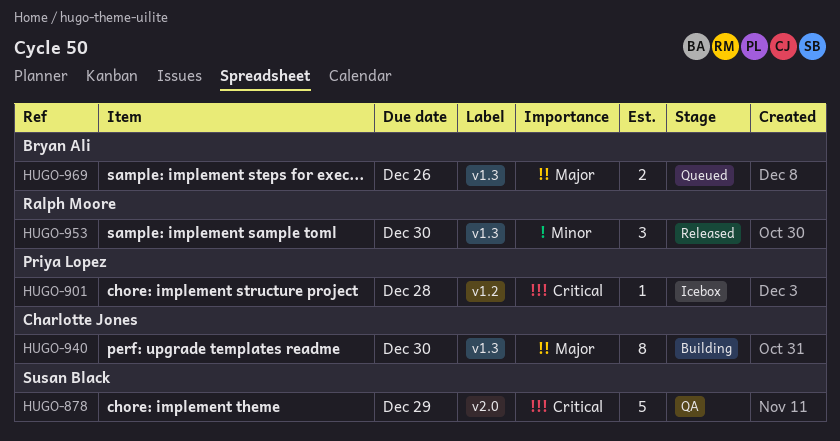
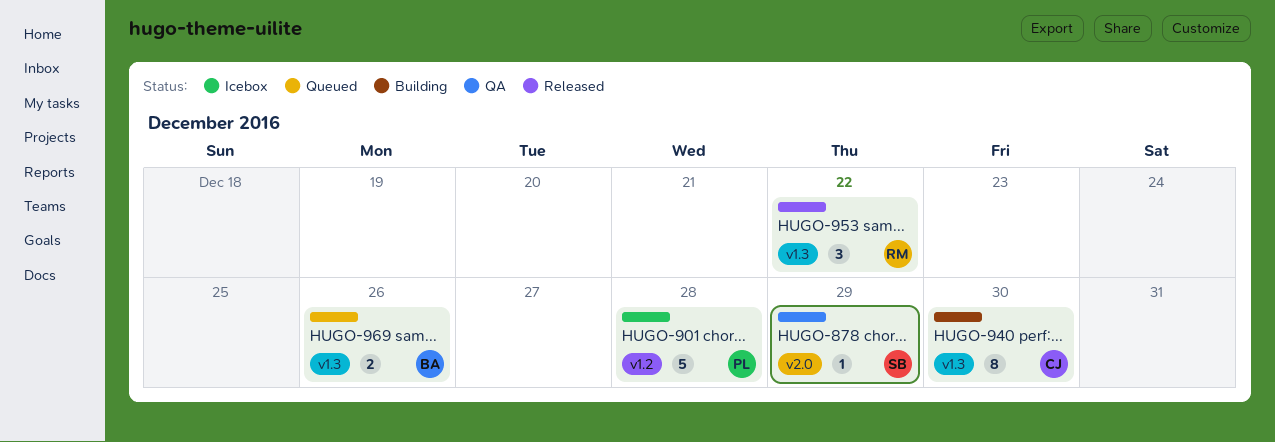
HUGO-878, estimate: 5 -> 1
HUGO-901, estimate: 1 -> 5
HUGO-953, due: Dec 30 -> Dec 22

